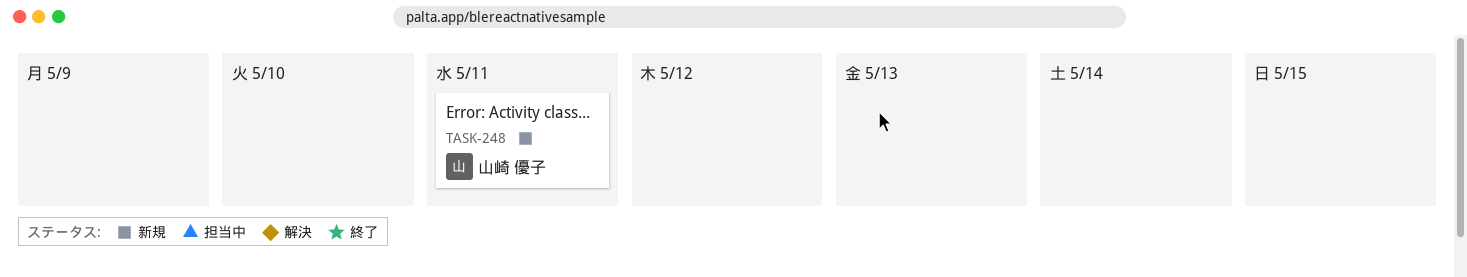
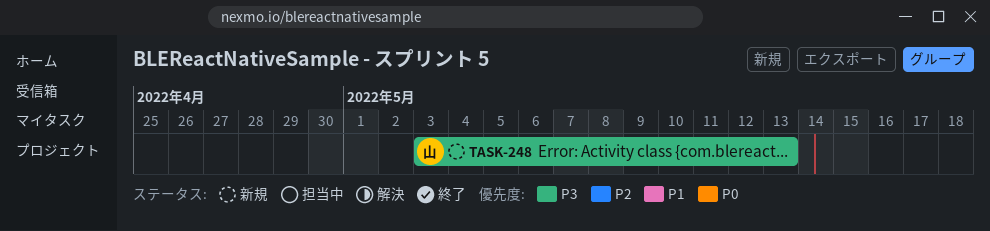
TASK-248, due: May 11 -> May 13

